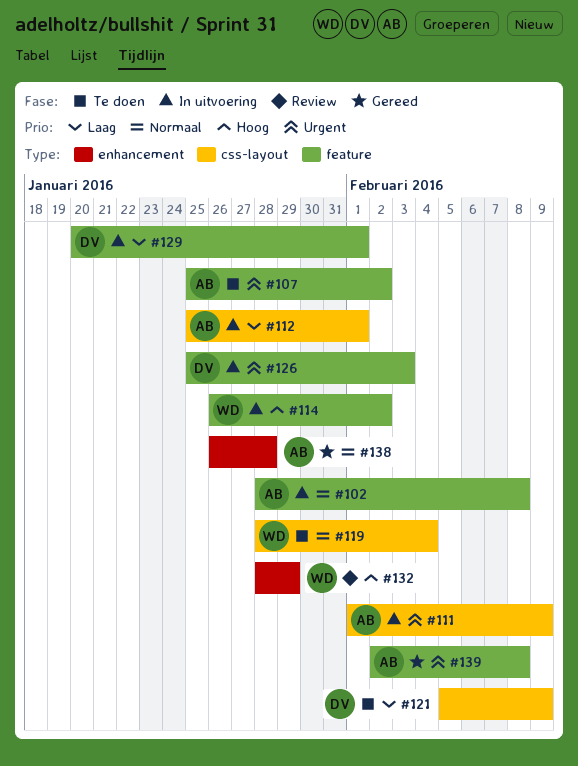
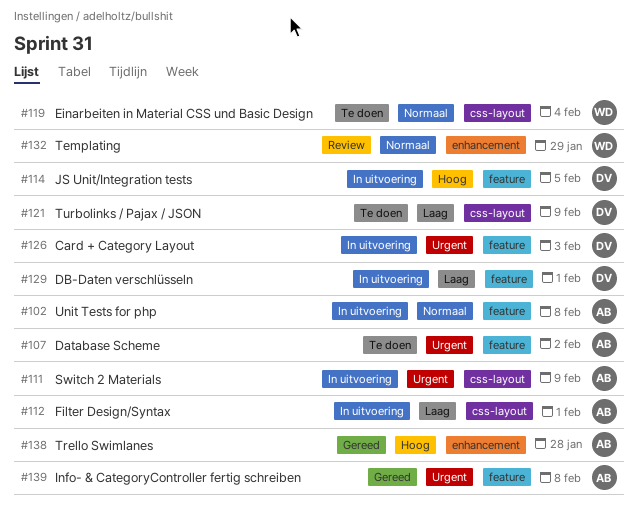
#114, owner: WD -> DV
#114, due: Feb 2 -> Feb 5
#132, priority: Hoog -> Normaal
#138, priority: Normaal -> Hoog

